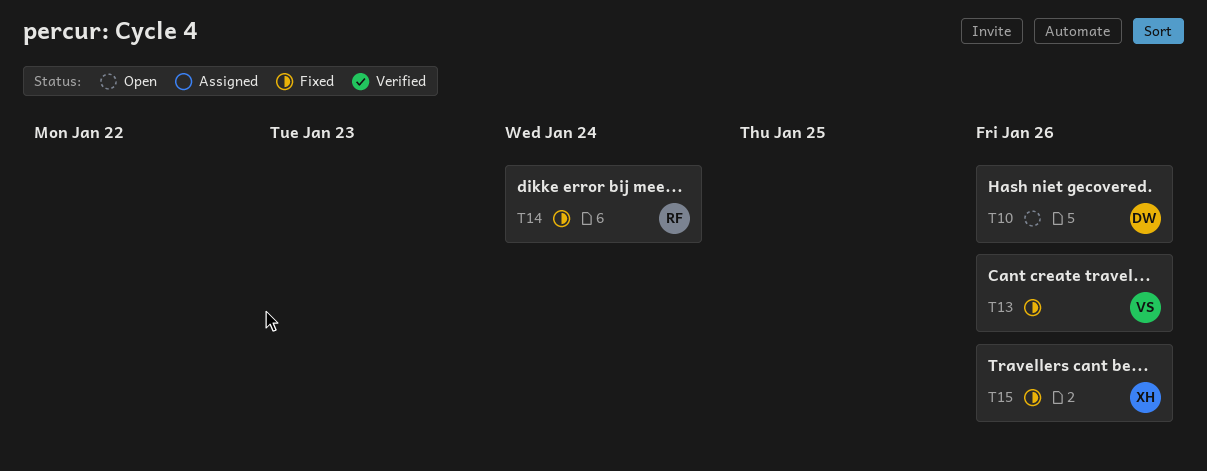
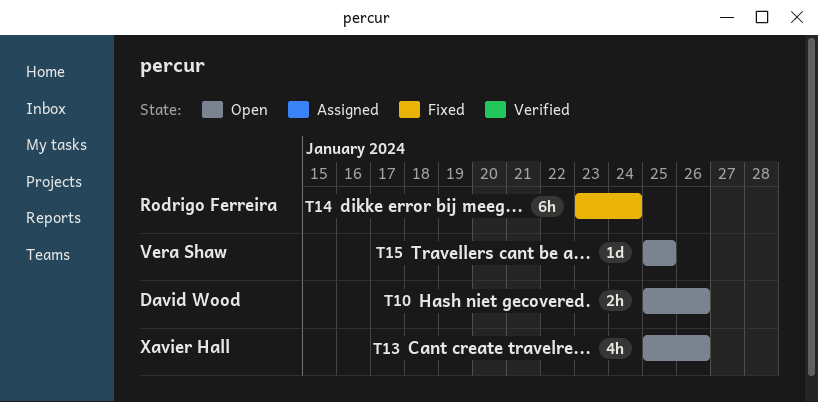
T13, status: Fixed -> Open
T13, owner: Vera Shaw -> Xavier Hall
T15, status: Fixed -> Open
T15, owner: Xavier Hall -> Vera Shaw
T15, due: Jan 26 -> Jan 25

